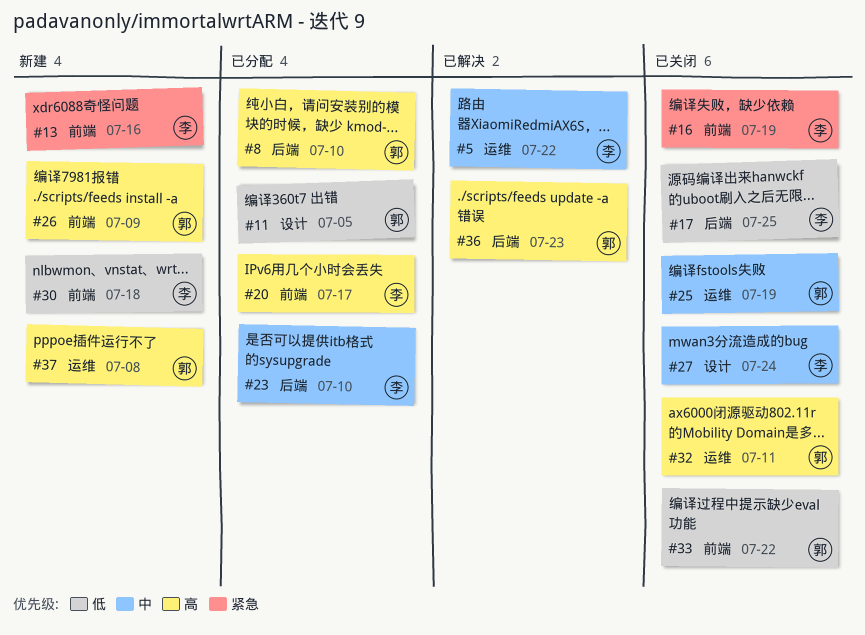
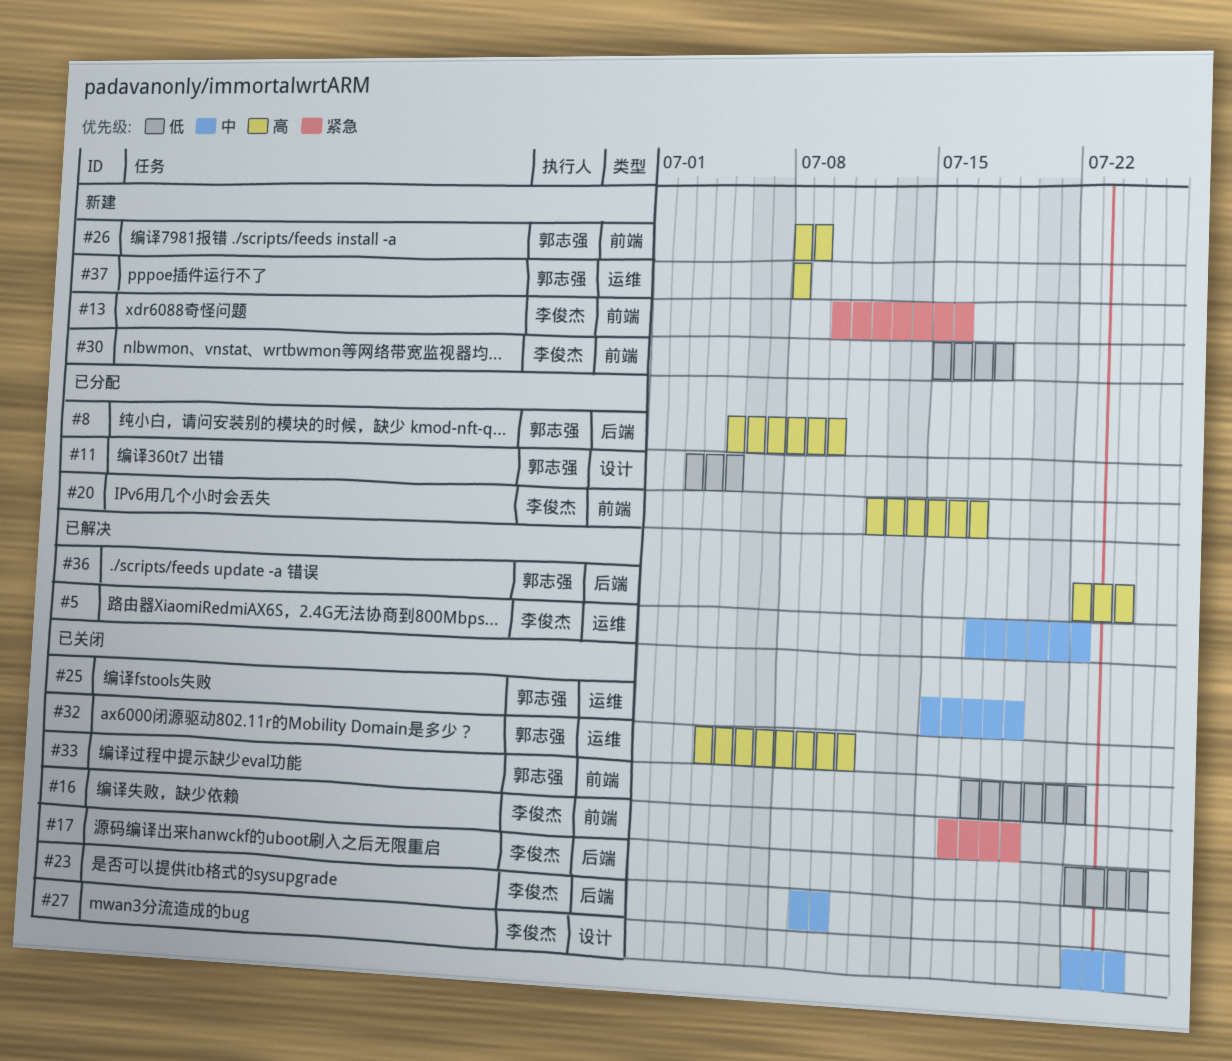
#23, status: 已分配 -> 已关闭
#36, due: Jul 23 -> Jul 24

